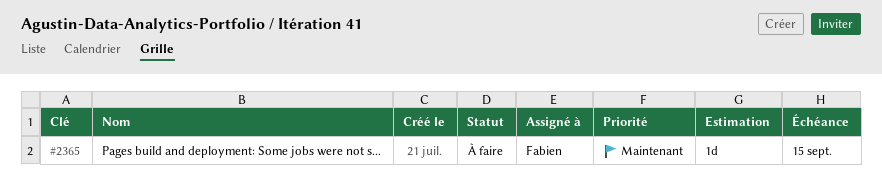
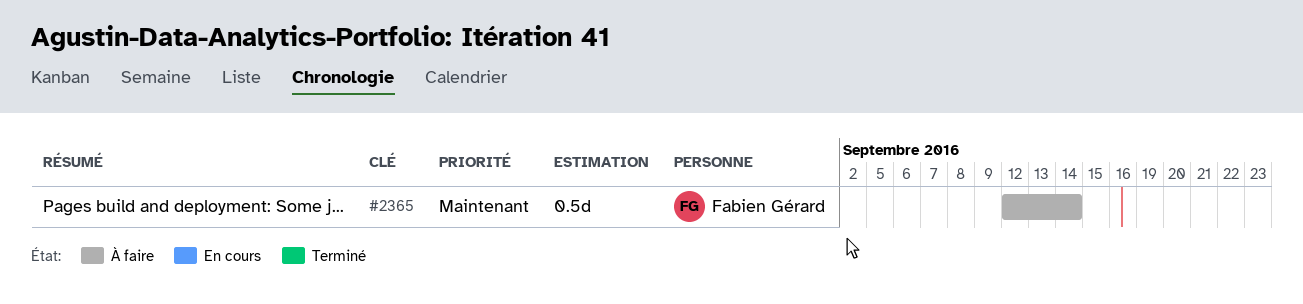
#2365, estimate: 1d -> 0.5d
#2365, due: Sep 15 -> Sep 14

